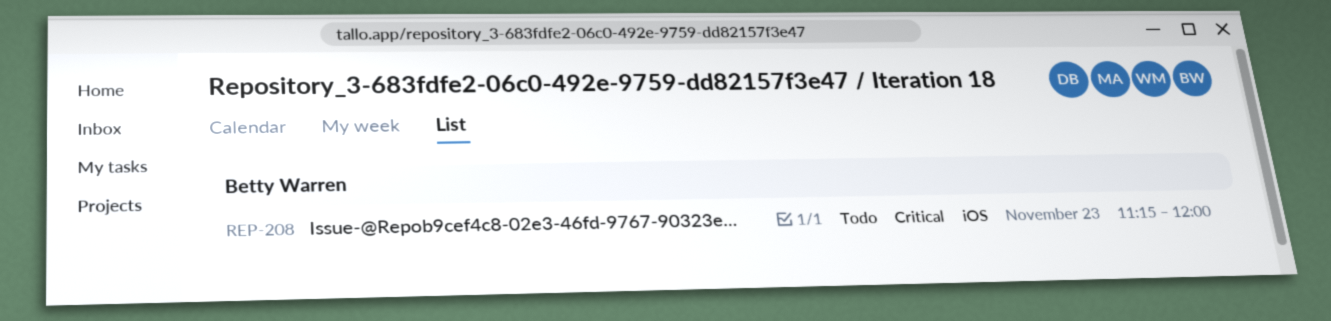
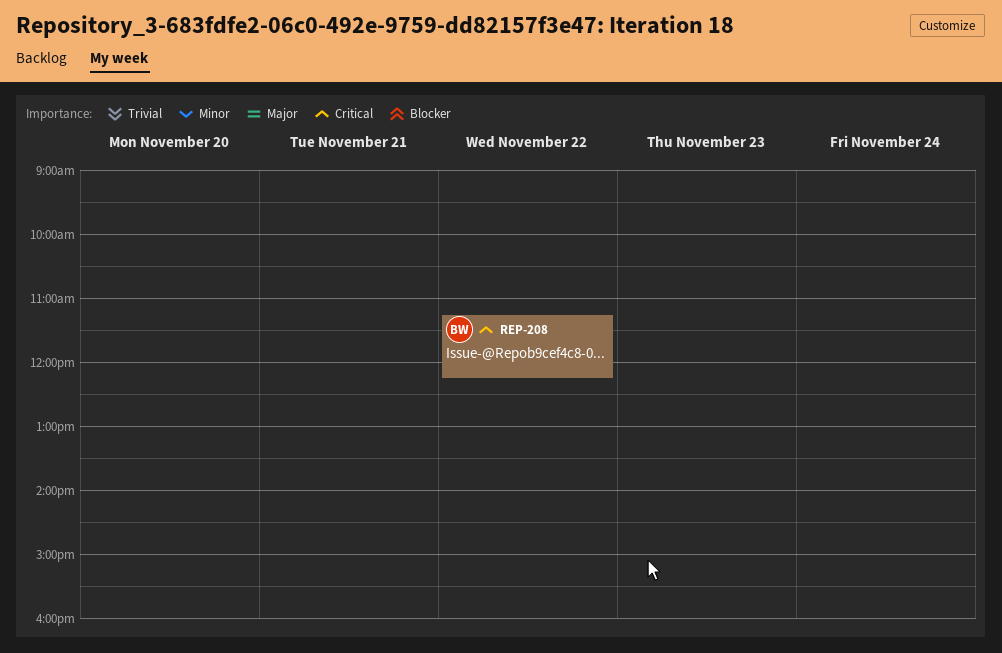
REP-208, day: Nov 23 -> Nov 22
REP-208, ends: 12:00 -> 12:15

